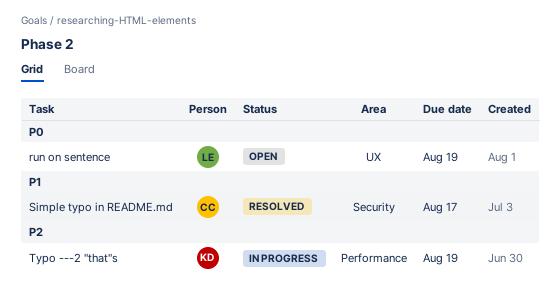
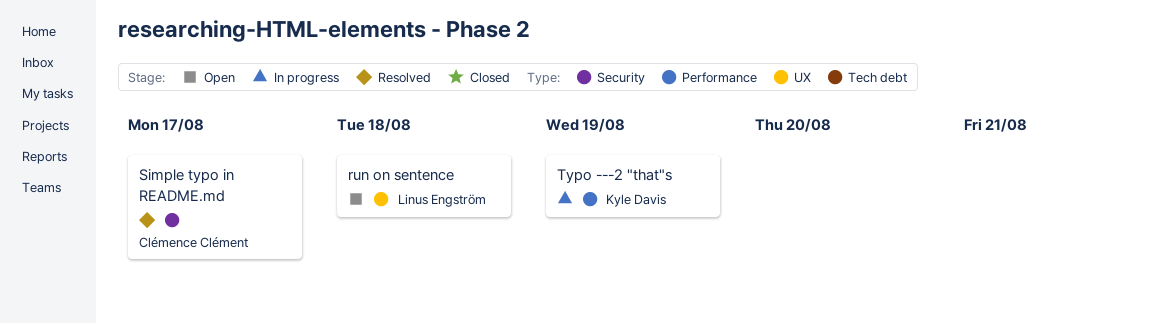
run on sentence, due: Aug 19 -> Aug 18

